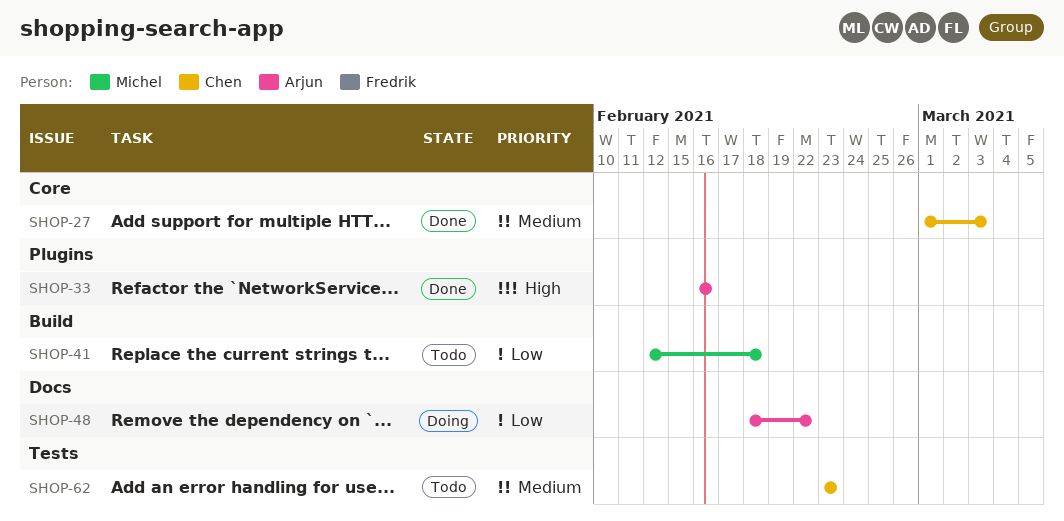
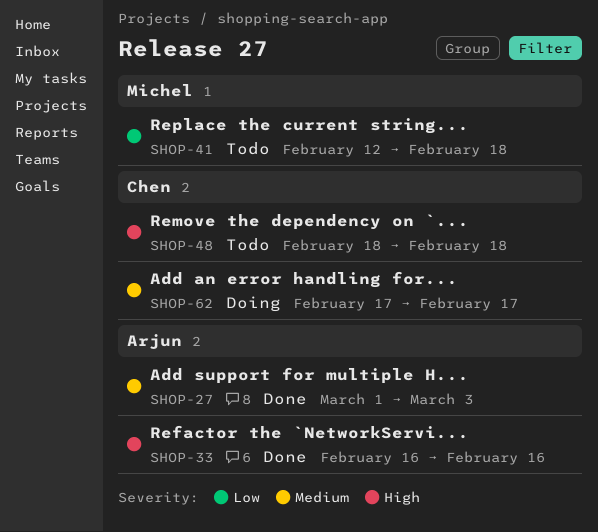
SHOP-27, owner: Chen -> Arjun
SHOP-48, status: Doing -> Todo
SHOP-48, owner: Arjun -> Chen
SHOP-48, priority: Low -> High
SHOP-48, due: Feb 22 -> Feb 18
SHOP-62, status: Todo -> Doing
SHOP-62, start: Feb 23 -> Feb 17
SHOP-62, due: Feb 23 -> Feb 17

